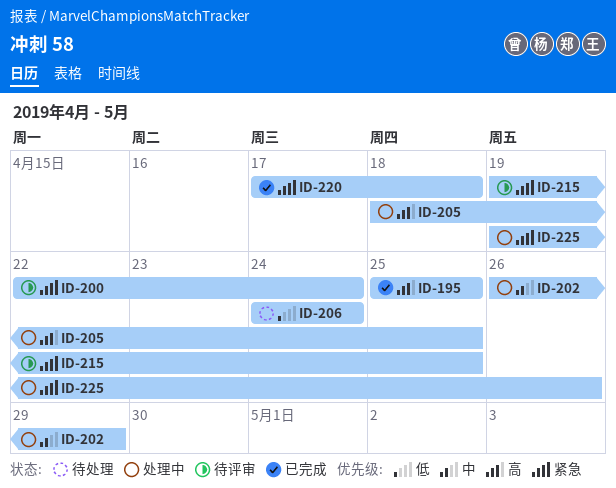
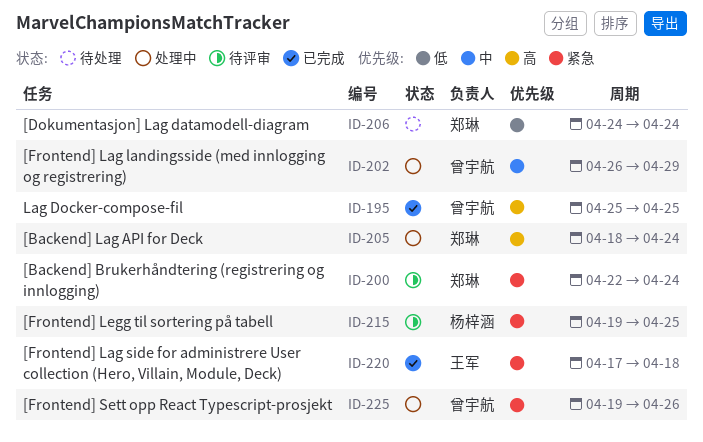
ID-205, due: Apr 25 -> Apr 24

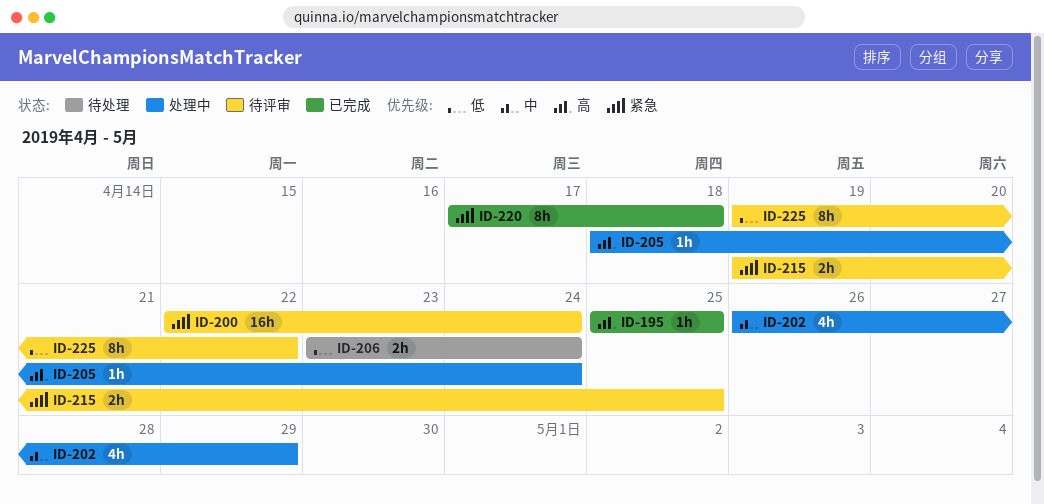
ID-206, start: Apr 24 -> Apr 23
ID-225, status: 处理中 -> 待评审
ID-225, priority: 紧急 -> 低
ID-225, due: Apr 26 -> Apr 22

